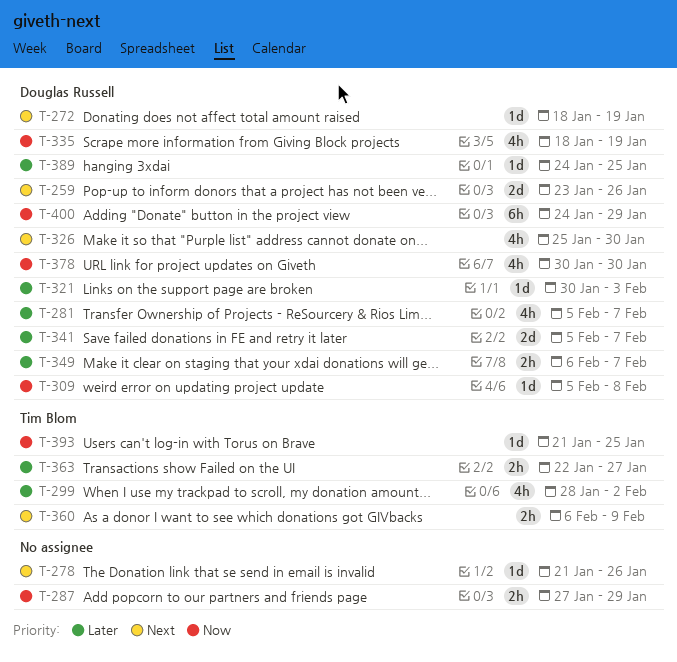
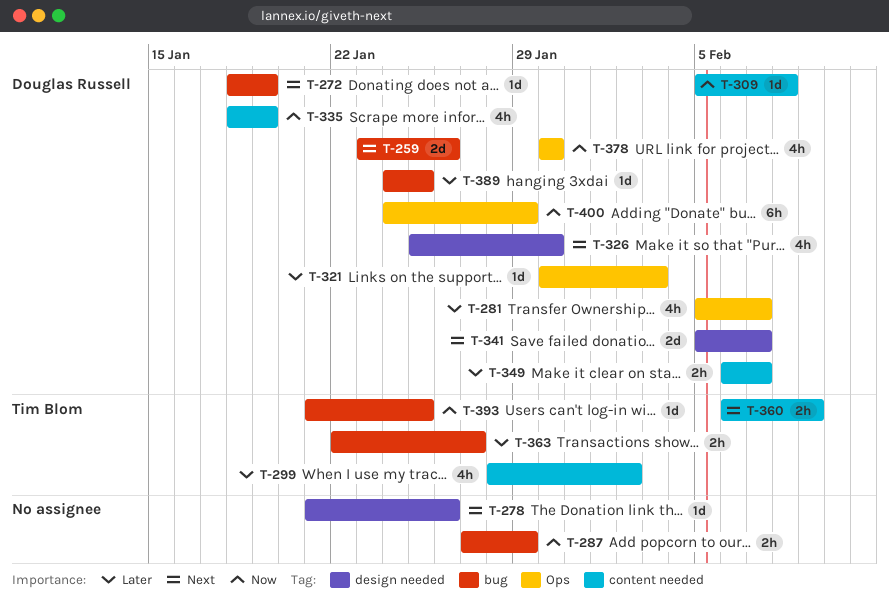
T-341, priority: Later -> Next

